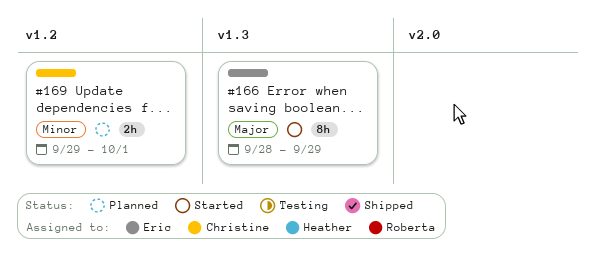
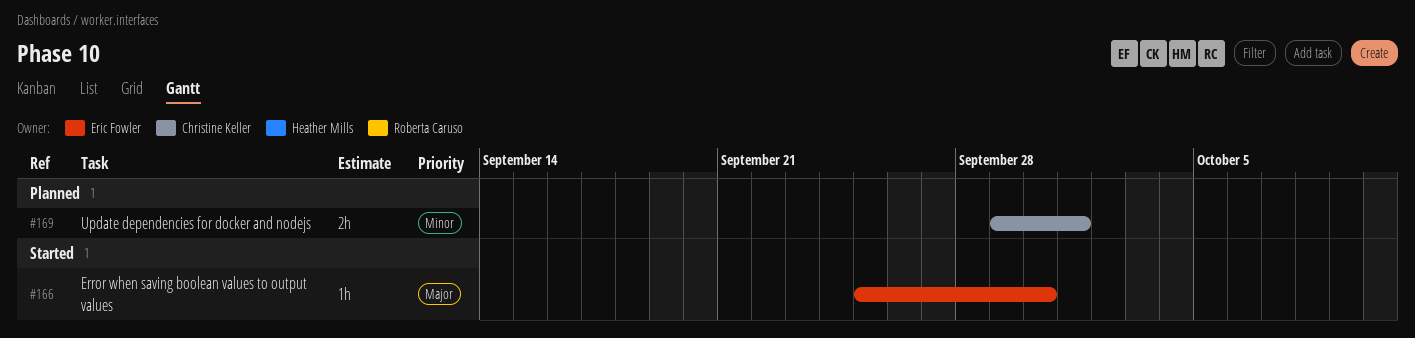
#166, estimate: 8h -> 1h
#166, start: Sep 28 -> Sep 25
#166, due: Sep 29 -> Sep 30

